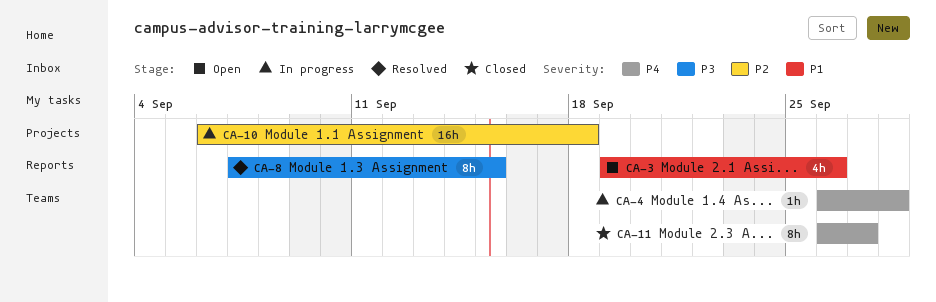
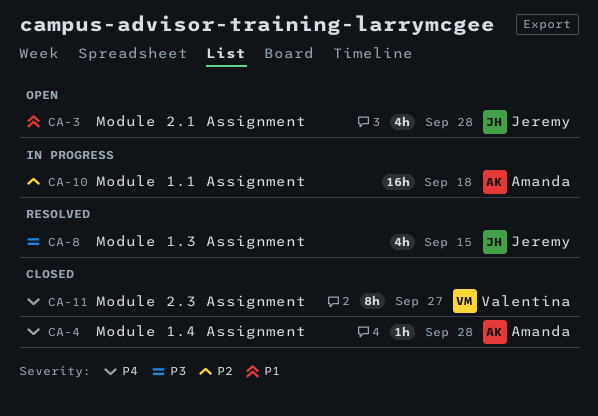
CA-3, due: Sep 26 -> Sep 28
CA-4, status: In progress -> Closed
CA-8, estimate: 8h -> 4h

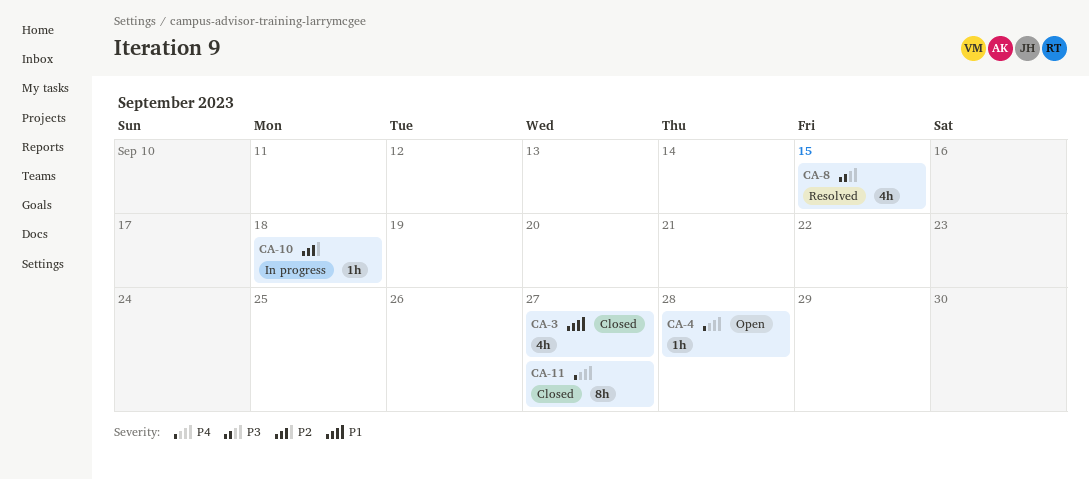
CA-3, status: Open -> Closed
CA-3, due: Sep 28 -> Sep 27
CA-4, status: Closed -> Open
CA-10, estimate: 16h -> 1h

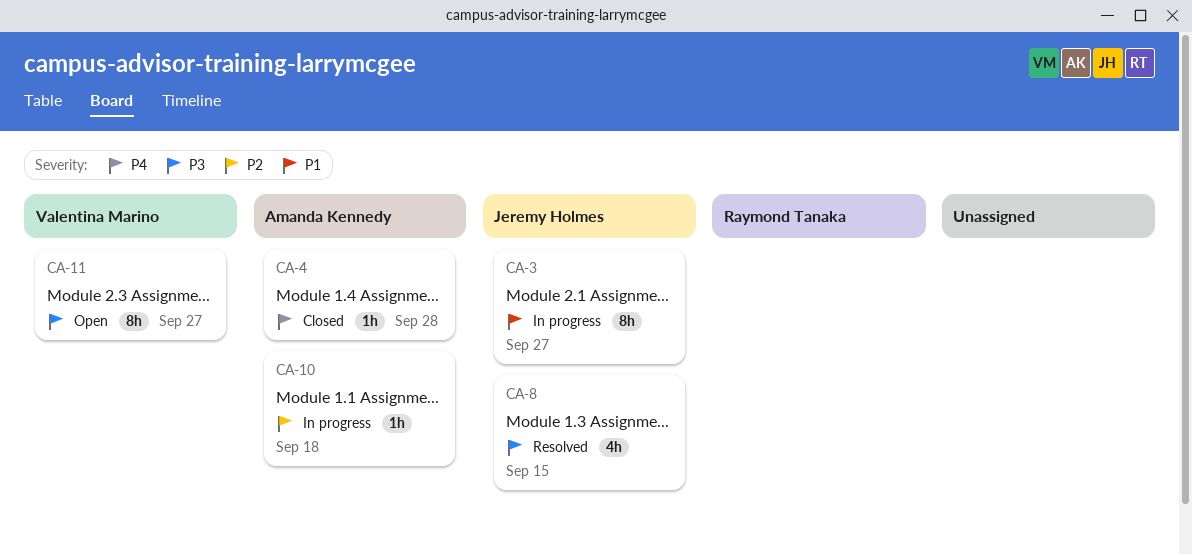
CA-3, status: Closed -> In progress
CA-3, estimate: 4h -> 8h
CA-4, status: Open -> Closed
CA-11, status: Closed -> Open
CA-11, priority: P4 -> P3

